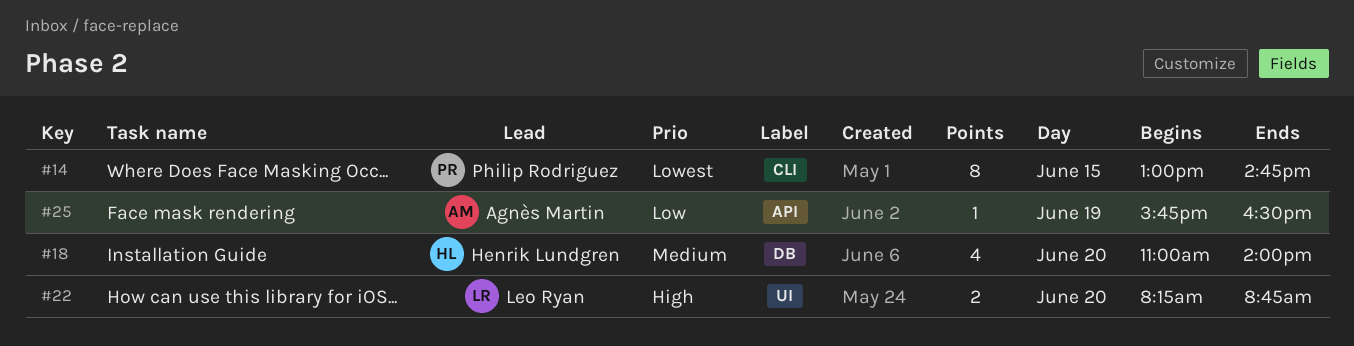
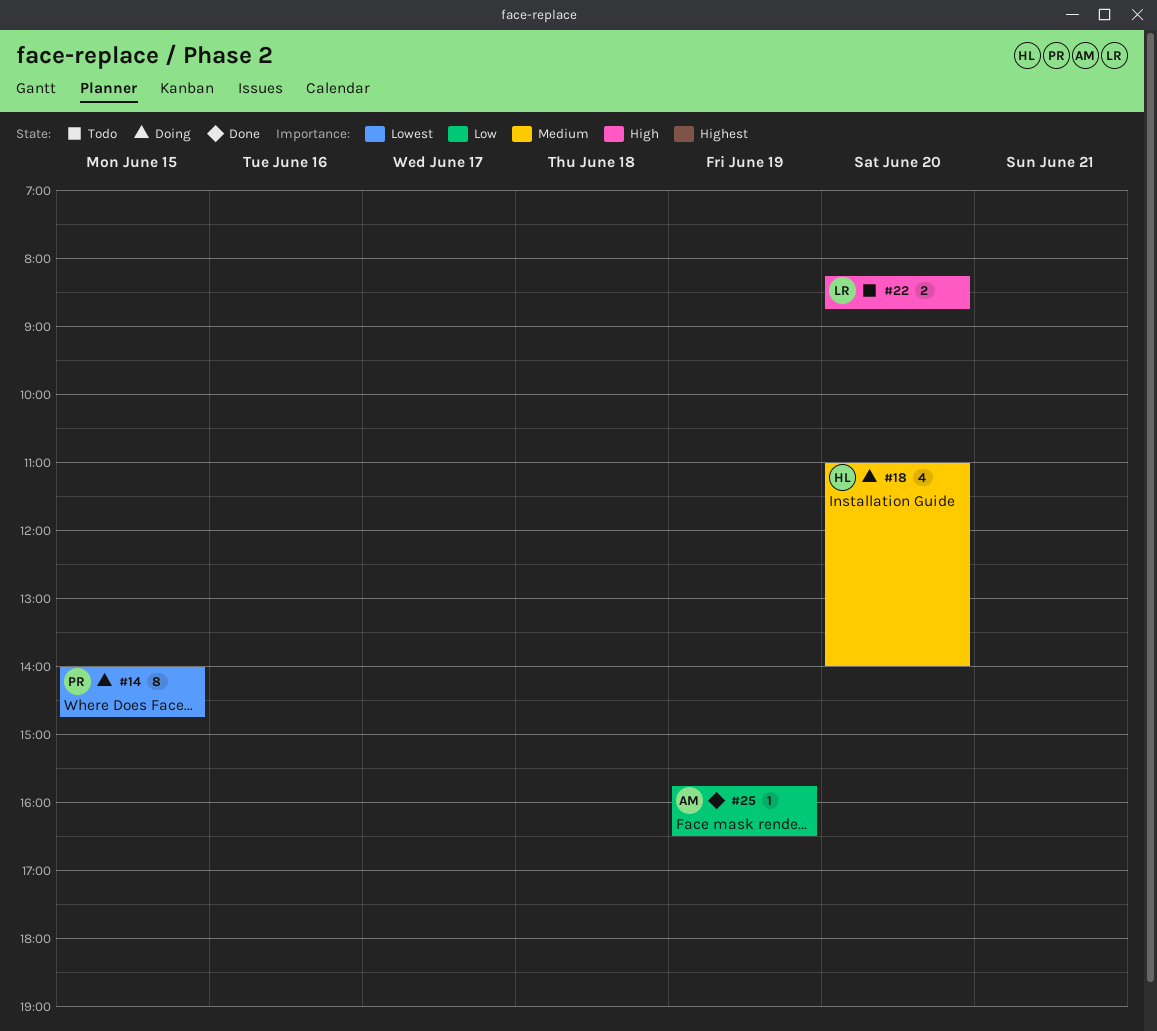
#14, begins: 13:00 -> 14:00

